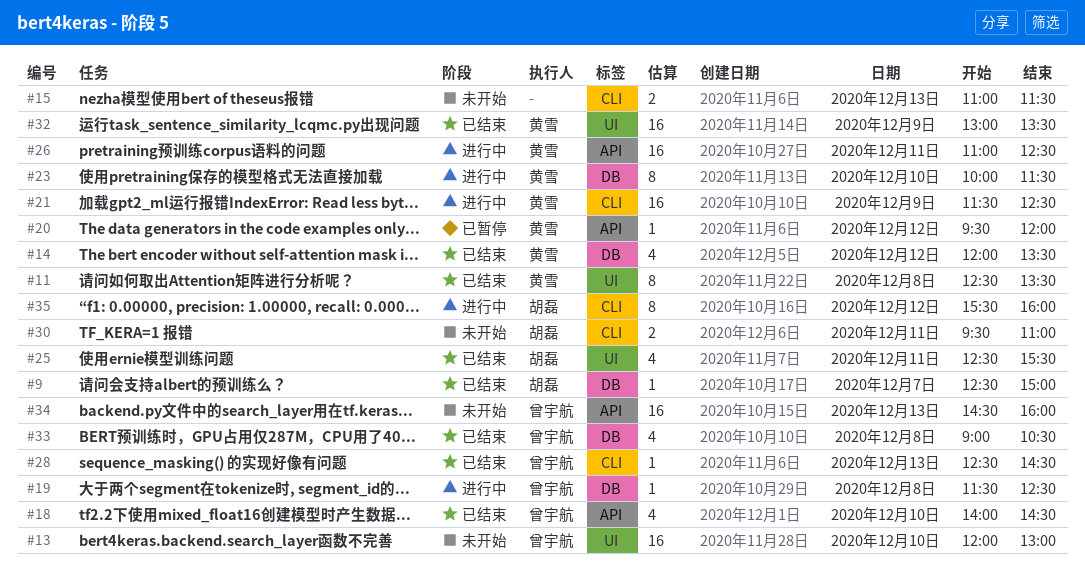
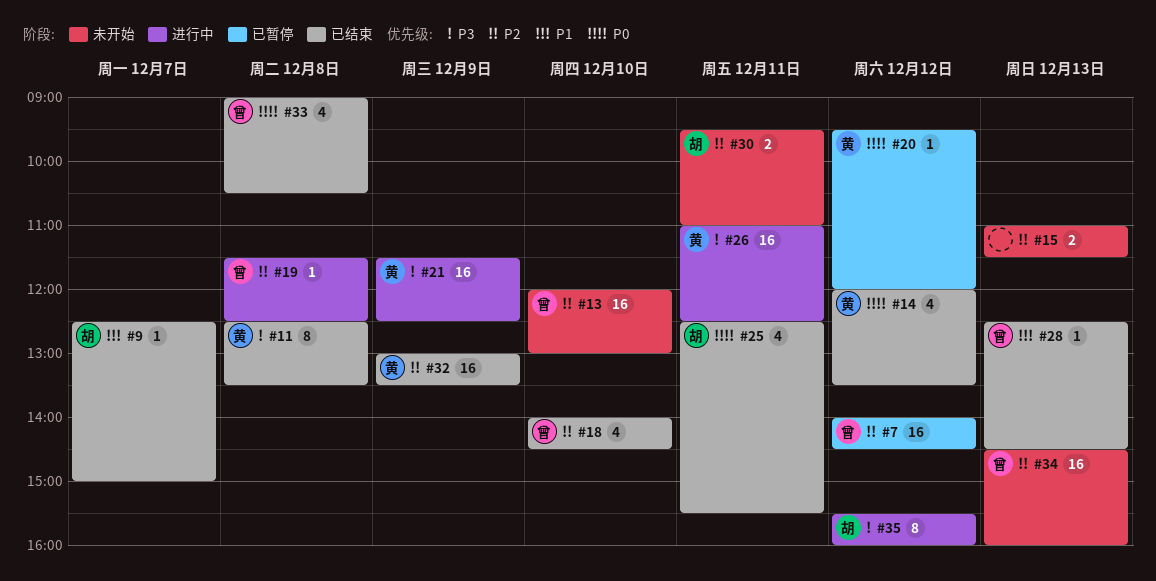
#7: none -> present
#23: present -> none

